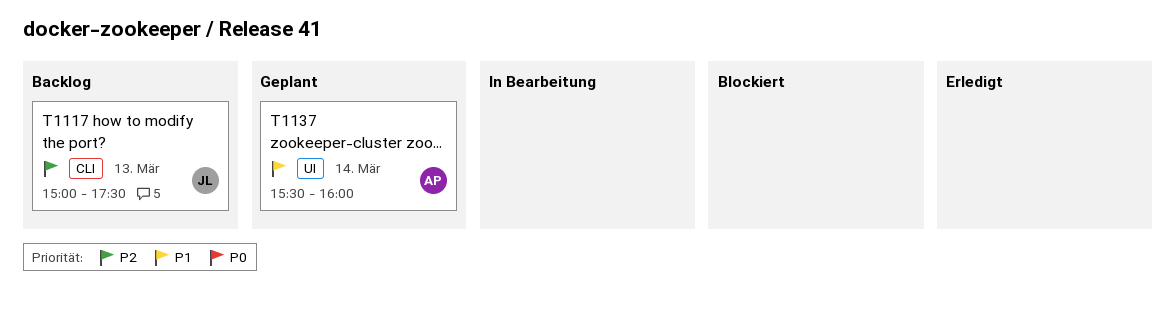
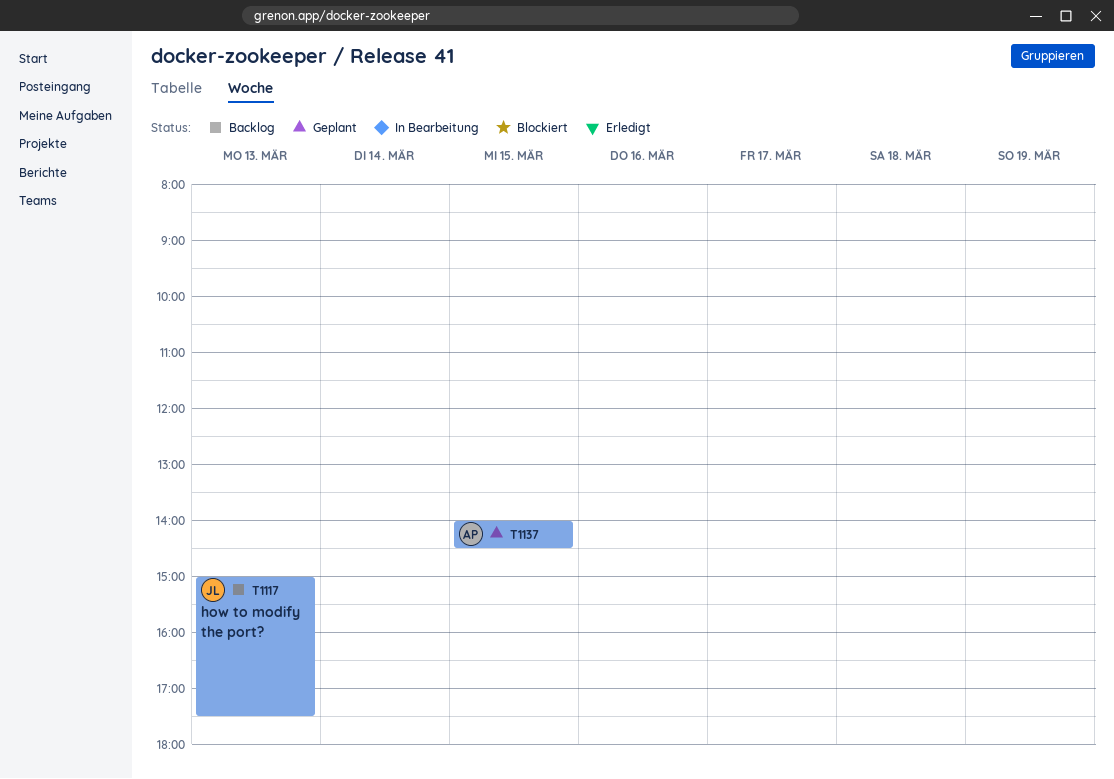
T1137, day: Mar 14 -> Mar 15
T1137, begins: 15:30 -> 14:00
T1137, ends: 16:00 -> 14:30

